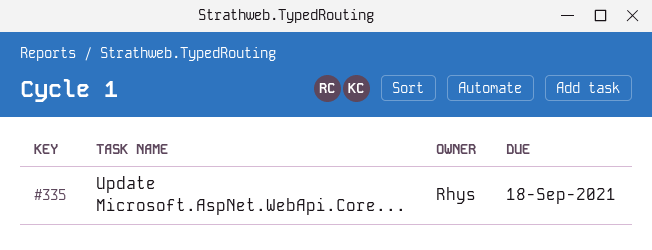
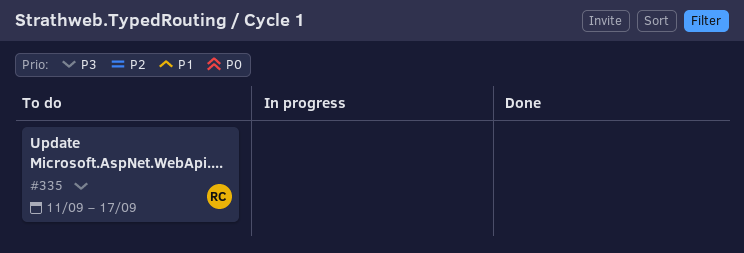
#335, due: Sep 18 -> Sep 17

